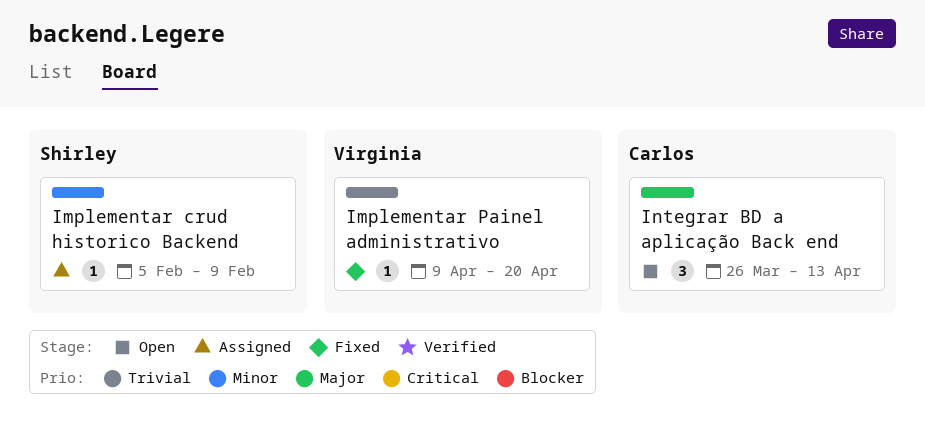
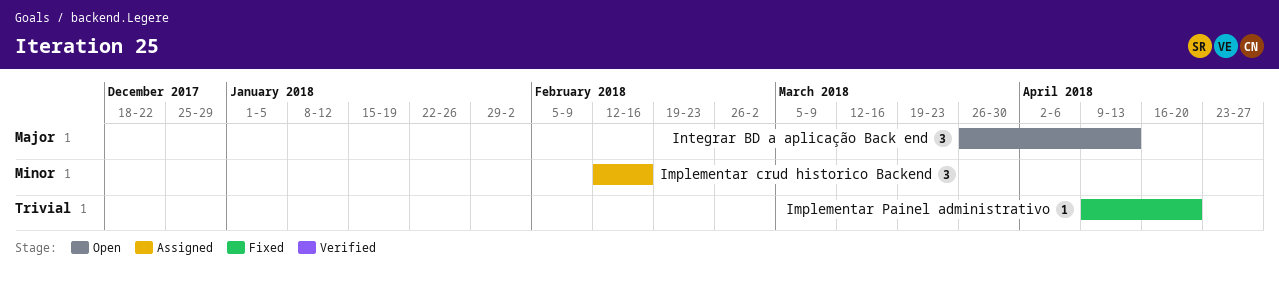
Implementar crud historico Backend, estimate: 1 -> 3
Implementar crud historico Backend, start: Feb 5 -> Feb 12
Implementar crud historico Backend, due: Feb 9 -> Feb 16

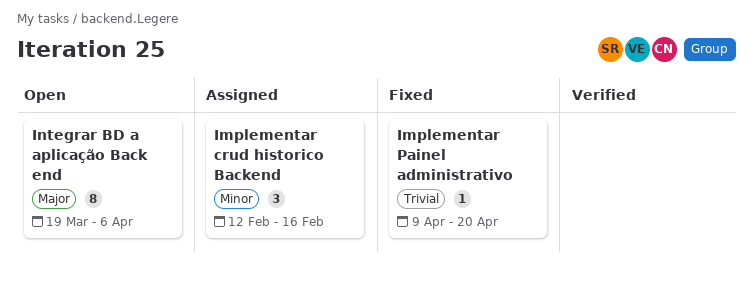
Integrar BD a aplicação Back end, estimate: 3 -> 8
Integrar BD a aplicação Back end, start: Mar 26 -> Mar 19
Integrar BD a aplicação Back end, due: Apr 13 -> Apr 6

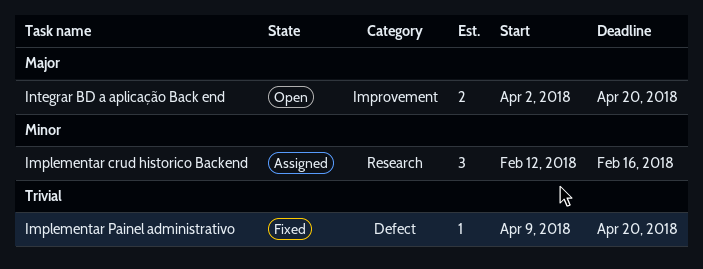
Integrar BD a aplicação Back end, estimate: 8 -> 2
Integrar BD a aplicação Back end, start: Mar 19 -> Apr 2
Integrar BD a aplicação Back end, due: Apr 6 -> Apr 20

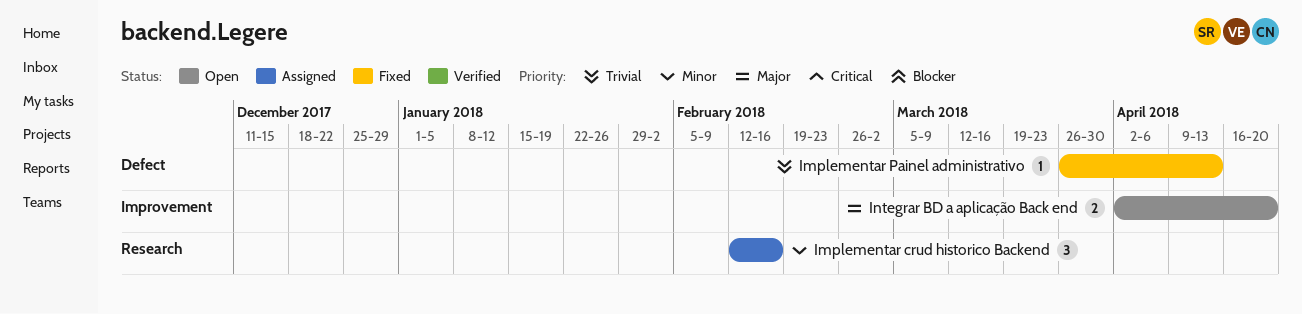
Implementar Painel administrativo, start: Apr 9 -> Mar 26
Implementar Painel administrativo, due: Apr 20 -> Apr 13

